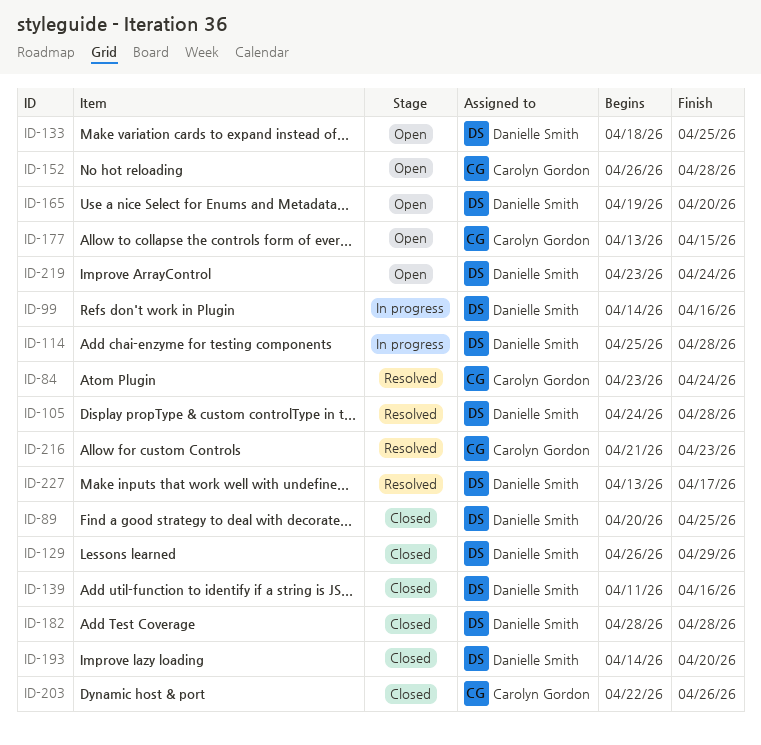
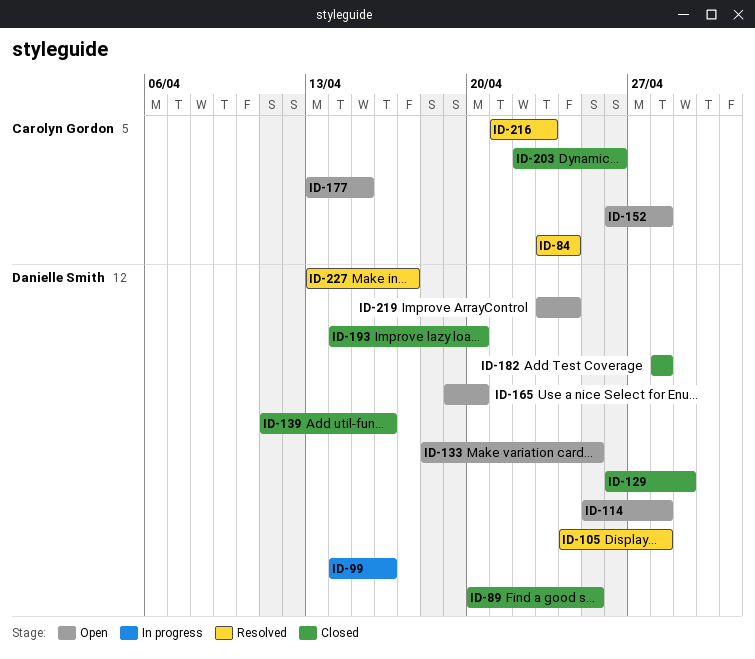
ID-114, status: In progress -> Open

